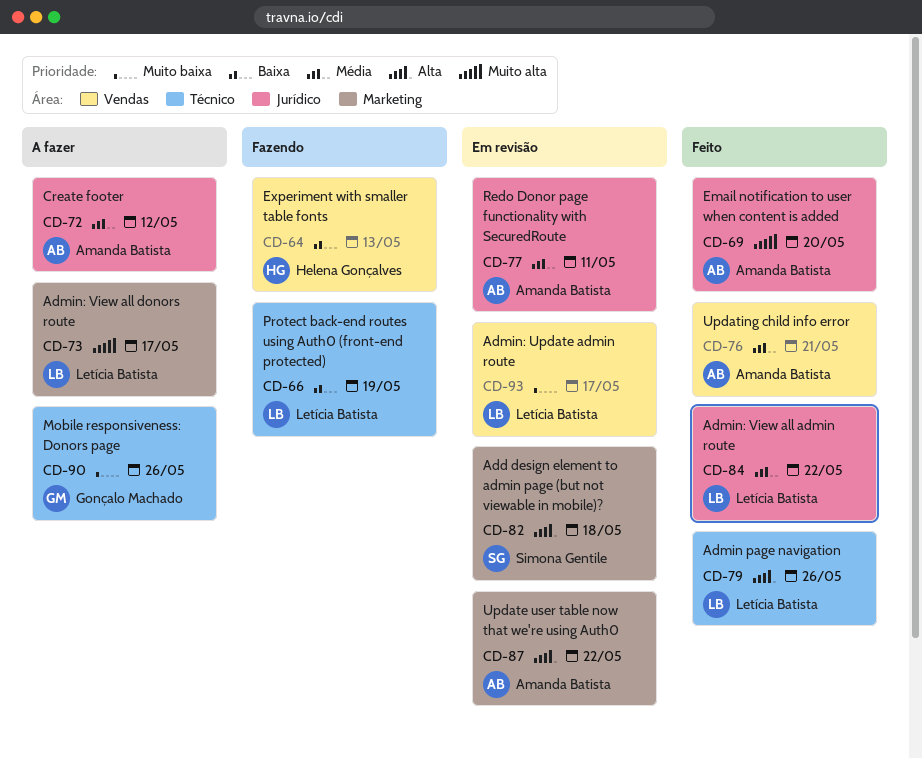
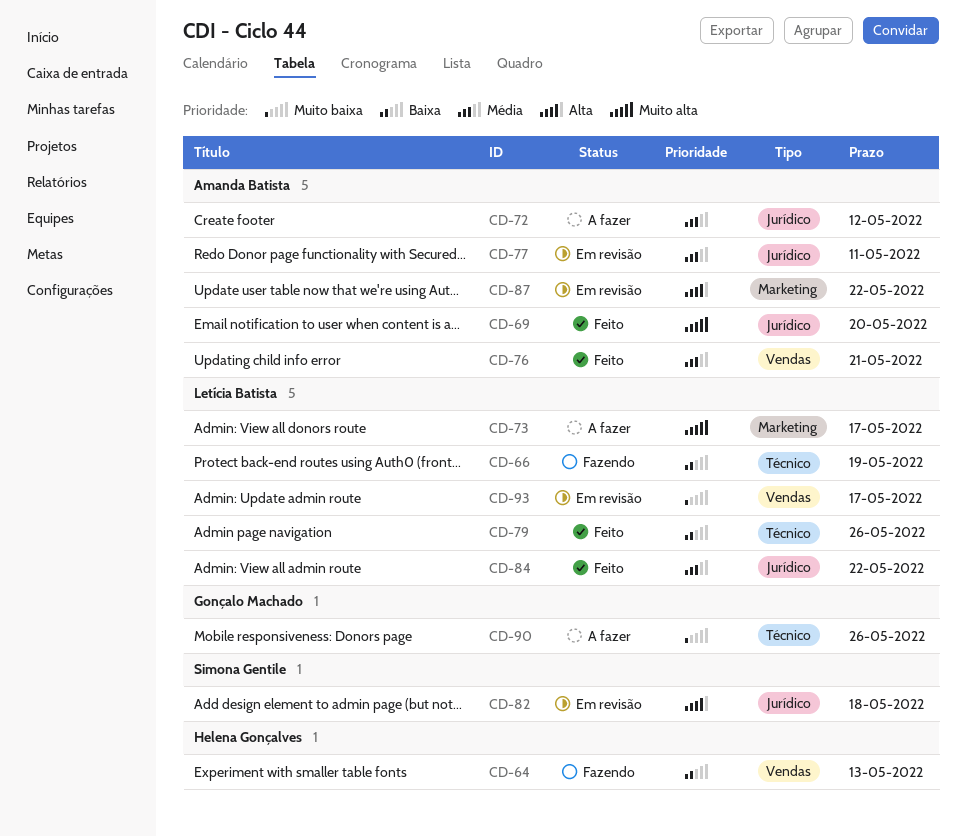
CD-79, priority: Alta -> Baixa
CD-82, label: Marketing -> Jurídico

